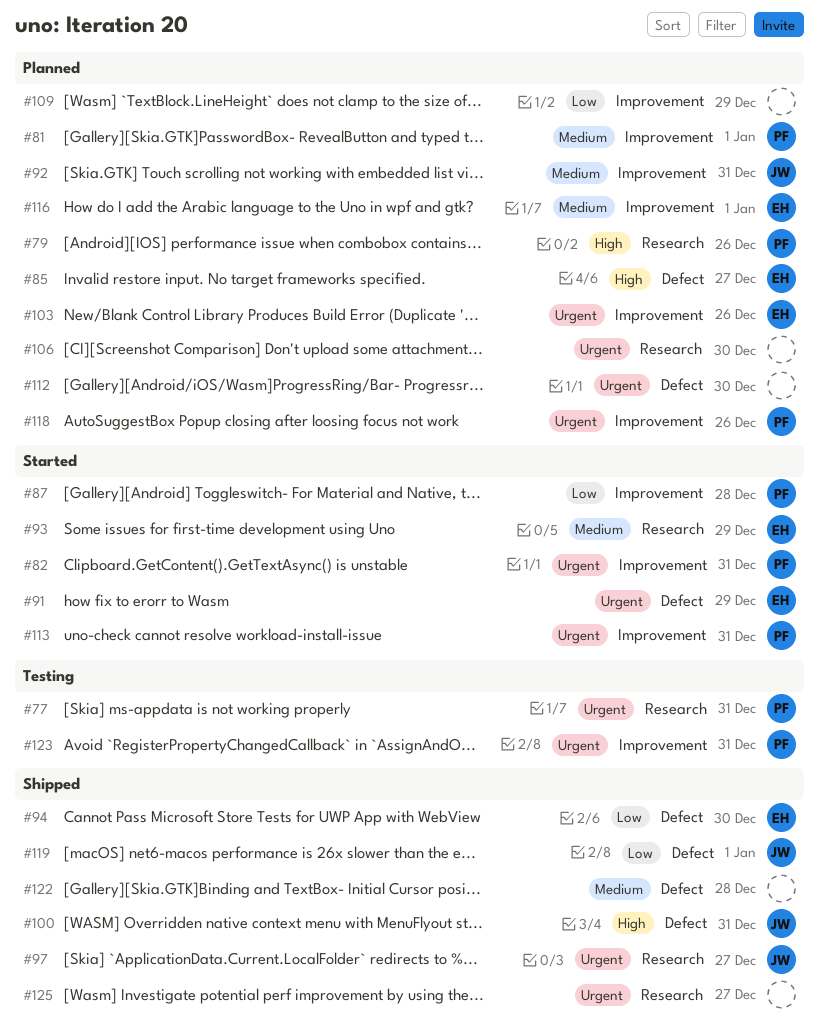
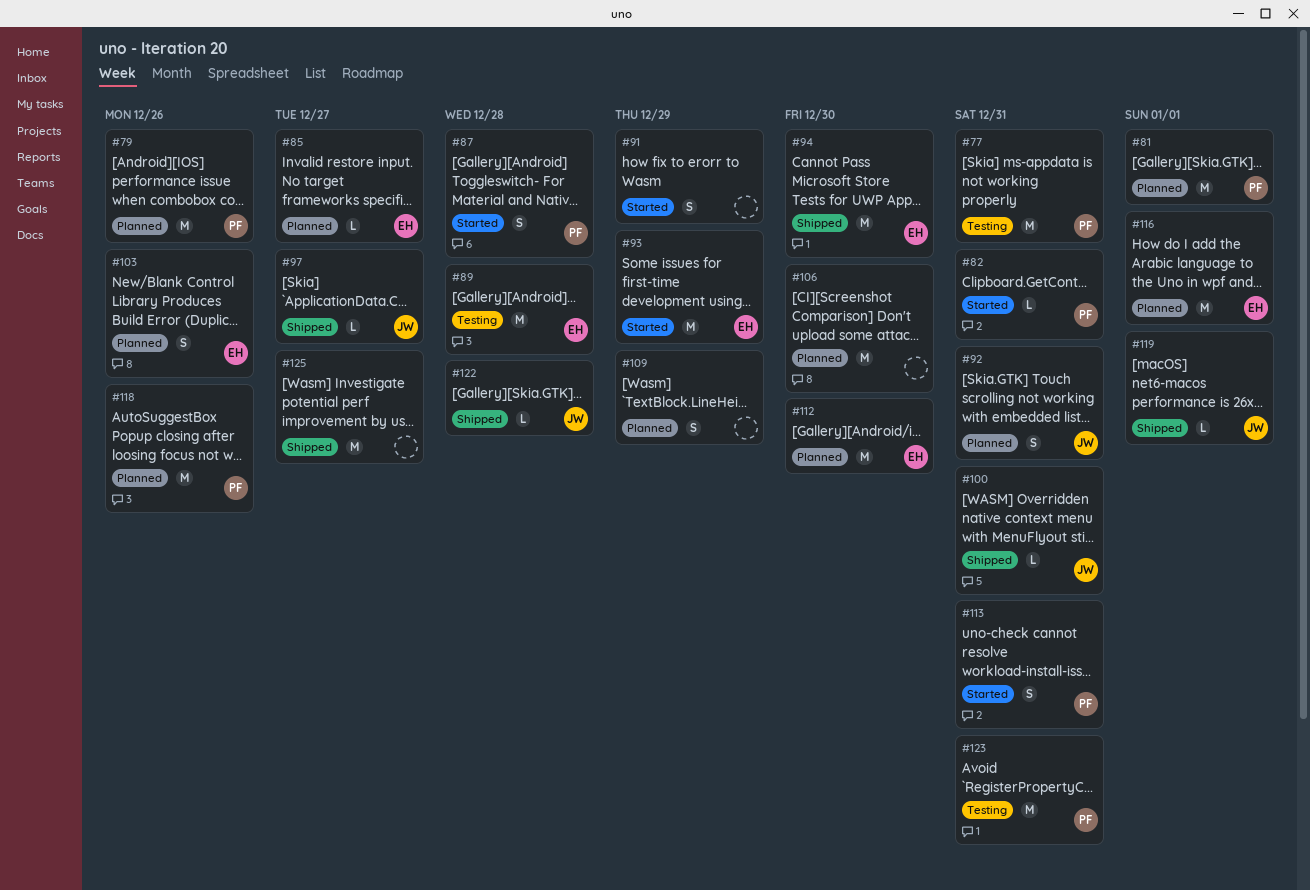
#89: none -> present
#91, owner: EH -> none
#112, owner: none -> EH
#122, owner: none -> JW

